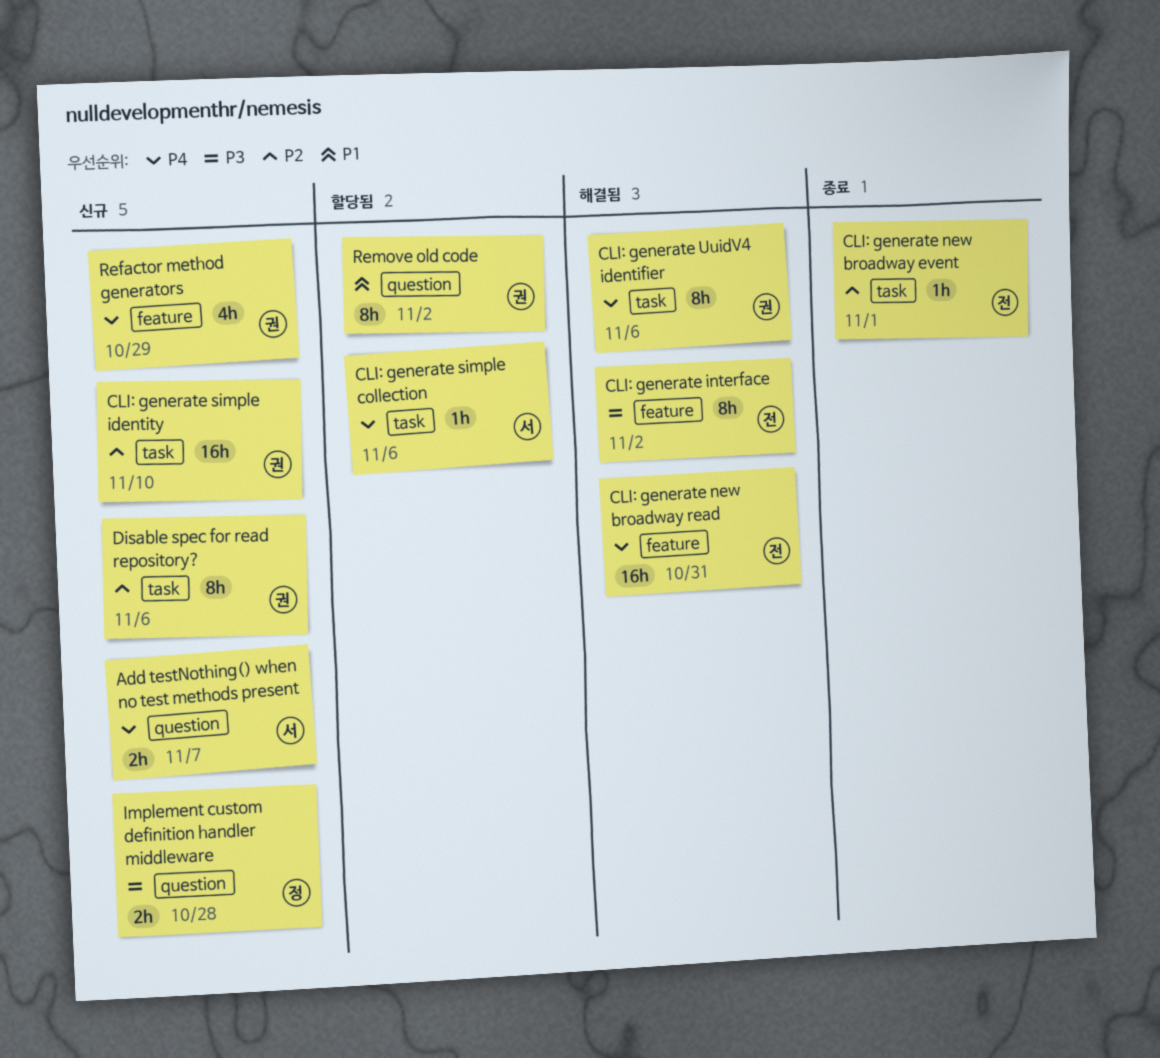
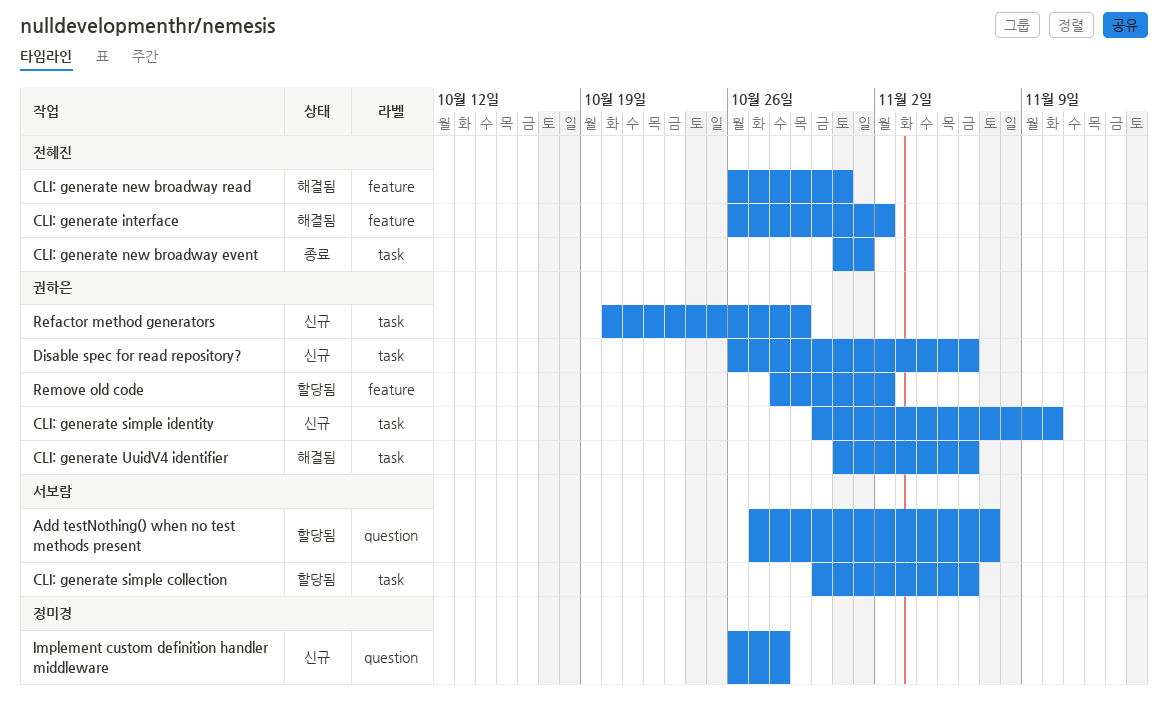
Add testNothing() when no test methods present, status: 신규 -> 할당됨
Refactor method generators, label: feature -> task
Remove old code, label: question -> feature

